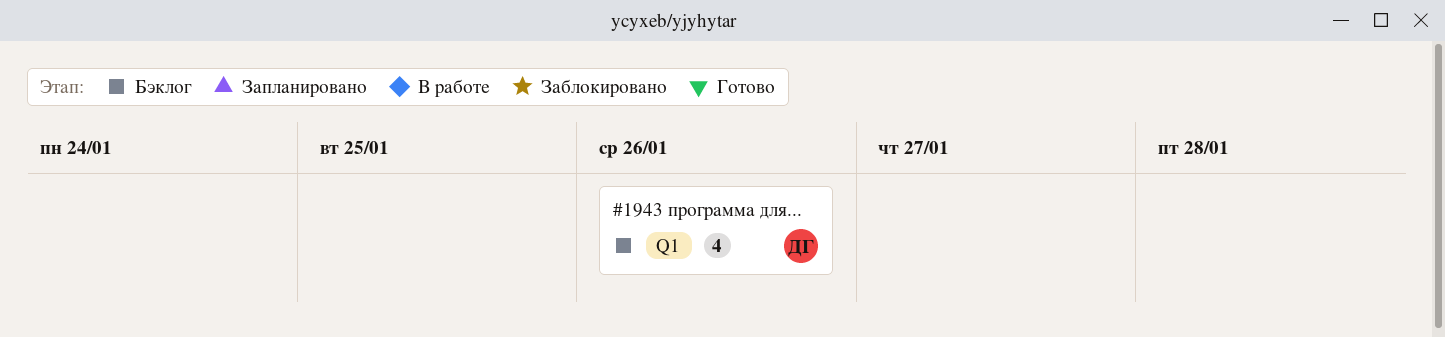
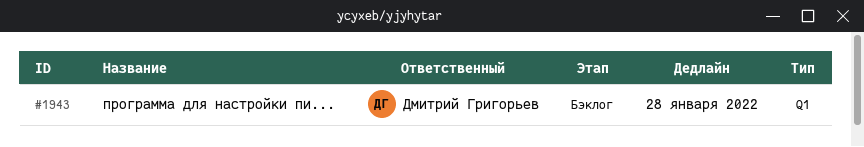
#1943, due: Jan 26 -> Jan 28

